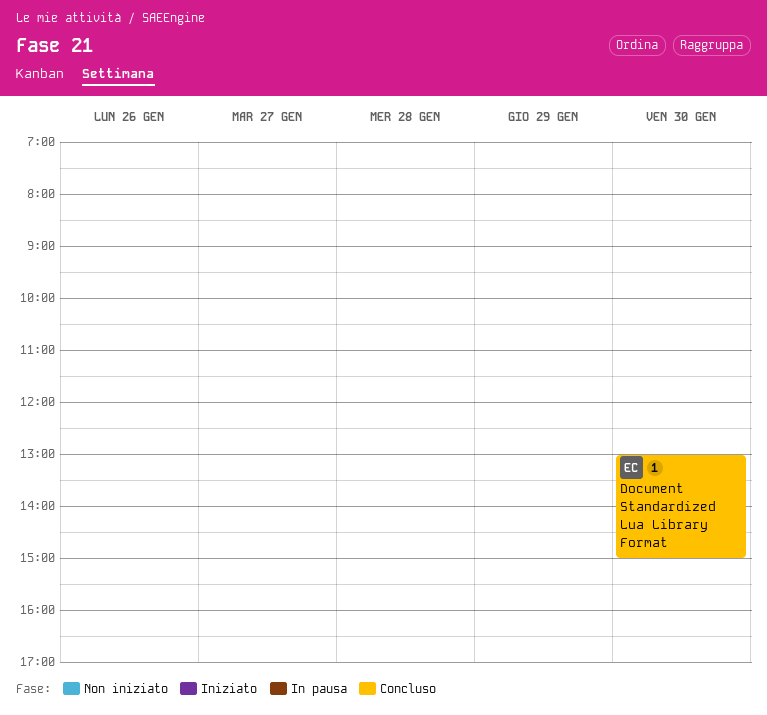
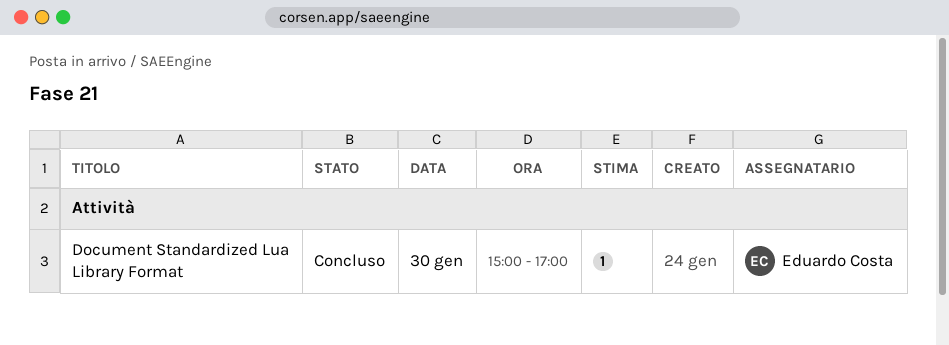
Document Standardized Lua Library Format, begins: 13:00 -> 15:00
Document Standardized Lua Library Format, ends: 15:00 -> 17:00

